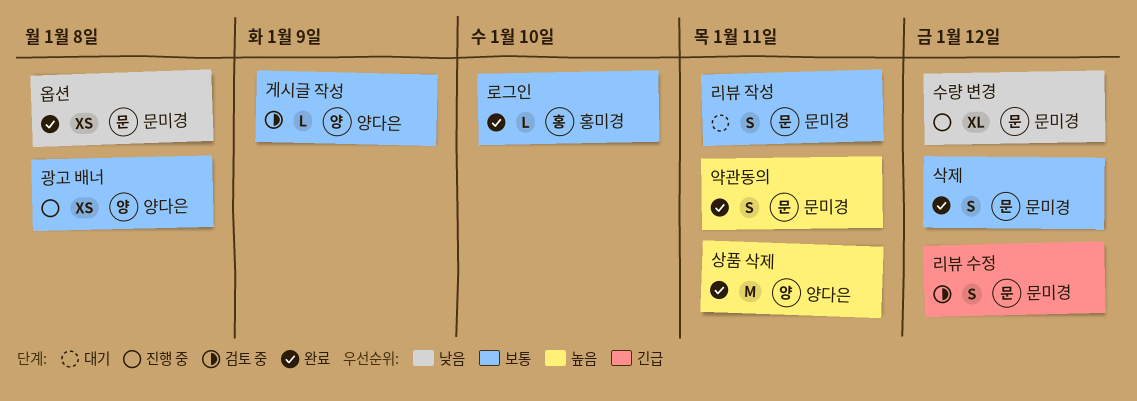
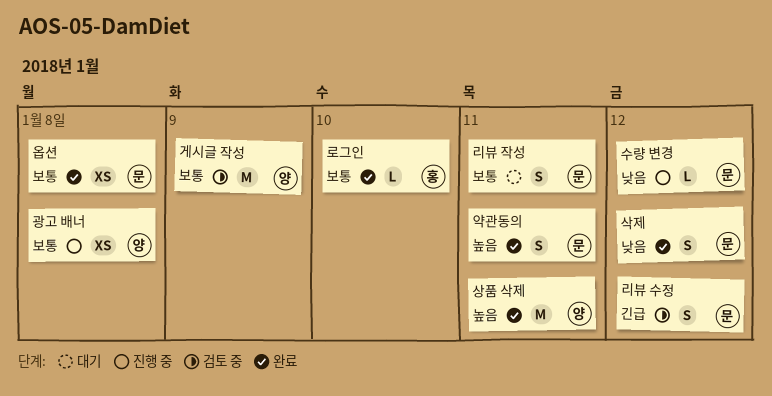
게시글 작성, estimate: L -> M
삭제, priority: 보통 -> 낮음
수량 변경, estimate: XL -> L
옵션, priority: 낮음 -> 보통

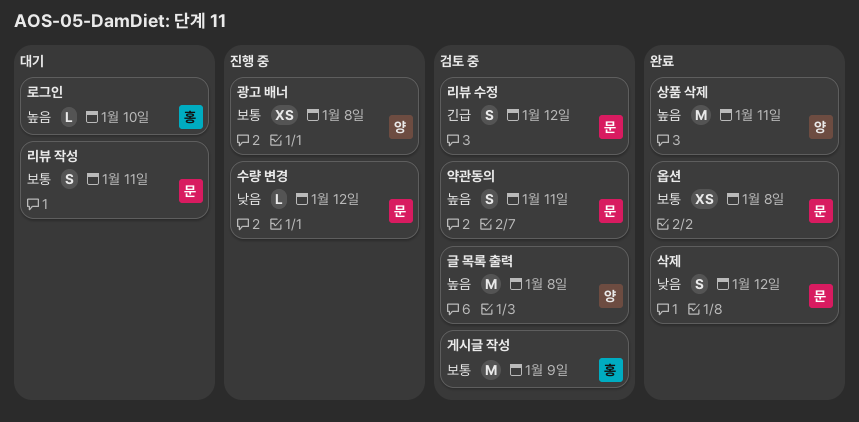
게시글 작성, owner: 양 -> 홍
글 목록 출력: none -> present
로그인, status: 완료 -> 대기
로그인, priority: 보통 -> 높음
약관동의, status: 완료 -> 검토 중

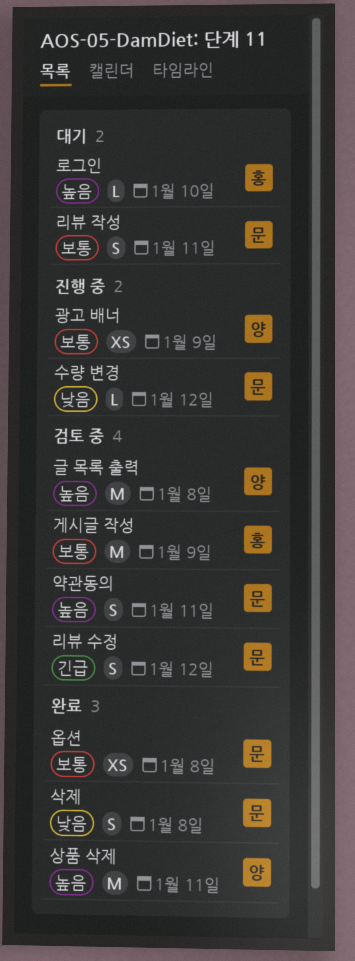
광고 배너, due: Jan 8 -> Jan 9
삭제, due: Jan 12 -> Jan 8

